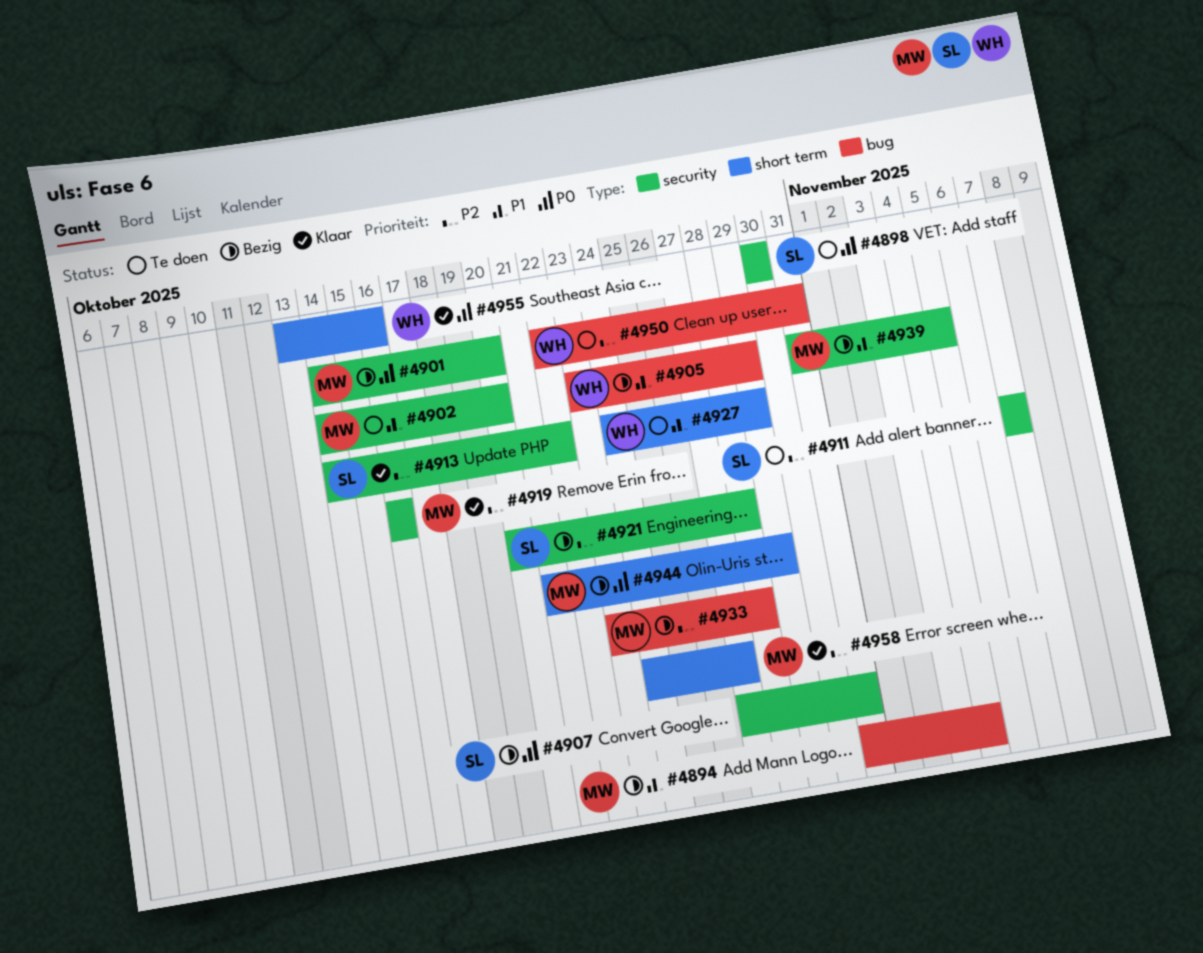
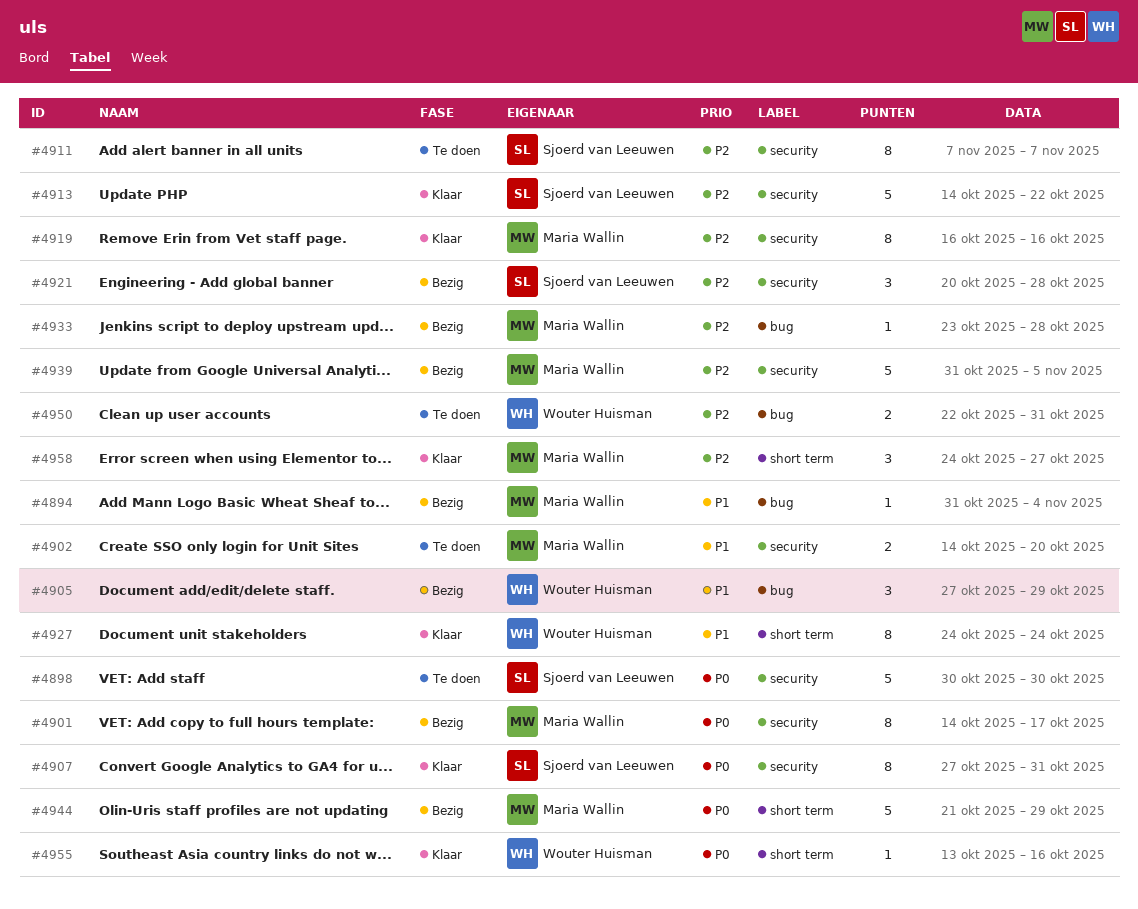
#4901, due: Oct 20 -> Oct 17
#4905, start: Oct 23 -> Oct 27
#4907, status: Bezig -> Klaar
#4927, status: Te doen -> Klaar
#4927, due: Oct 29 -> Oct 24
#4939, priority: P1 -> P2

